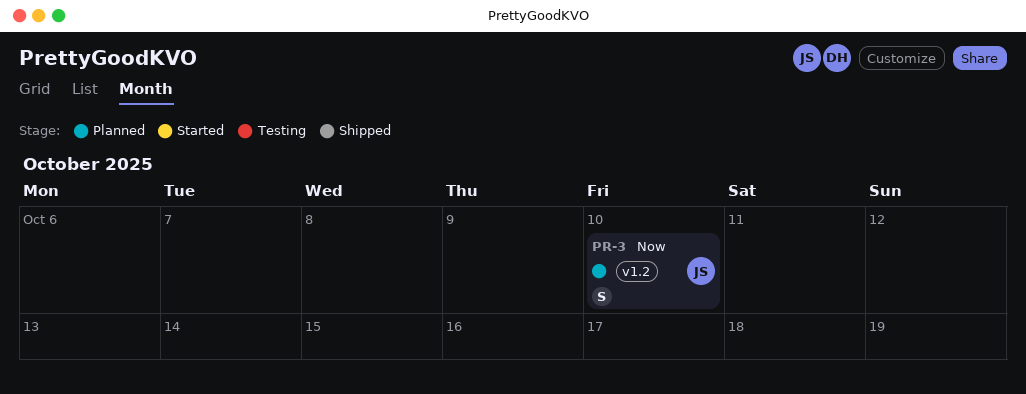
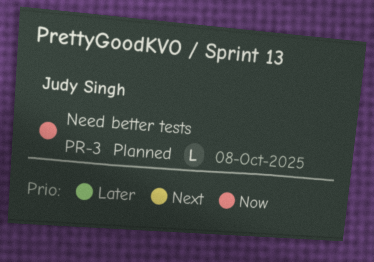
PR-3, estimate: S -> L
PR-3, due: Oct 10 -> Oct 8

